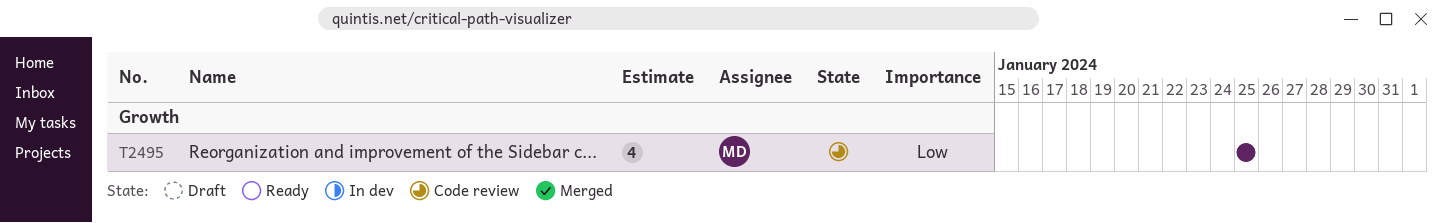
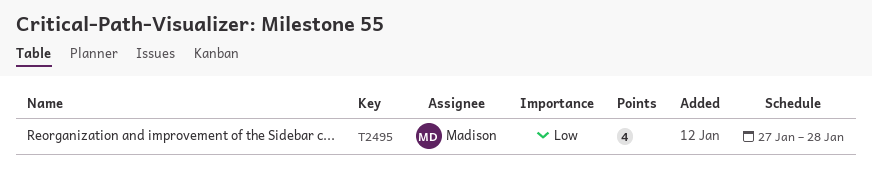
T2495, start: Jan 25 -> Jan 27
T2495, due: Jan 25 -> Jan 28

